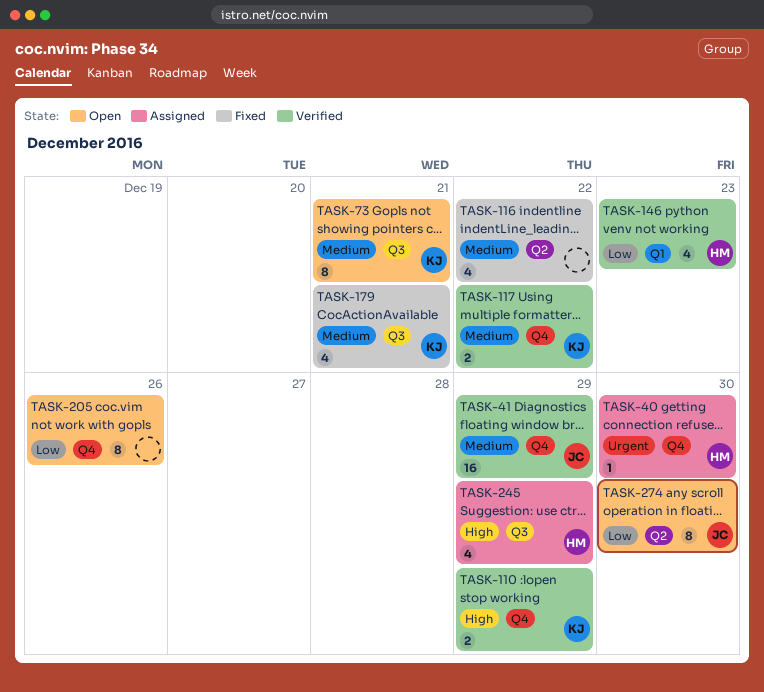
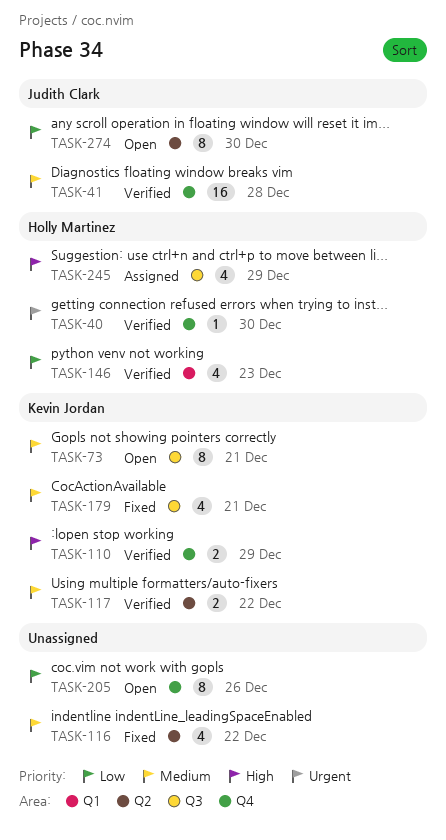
TASK-40, status: Assigned -> Verified
TASK-41, due: Dec 29 -> Dec 28
TASK-117, label: Q4 -> Q2

